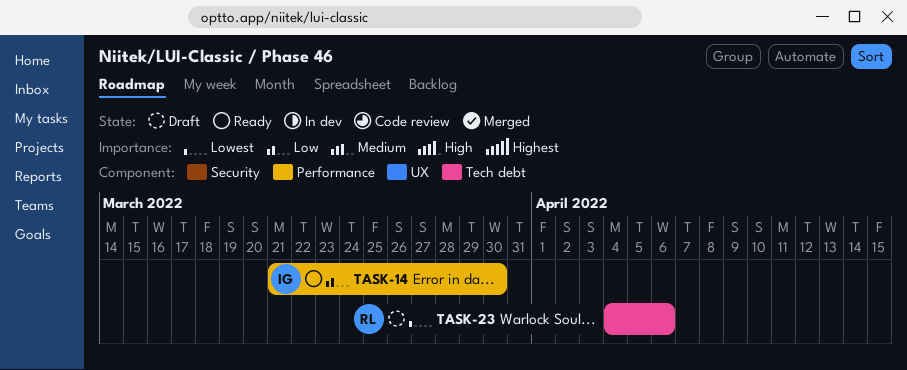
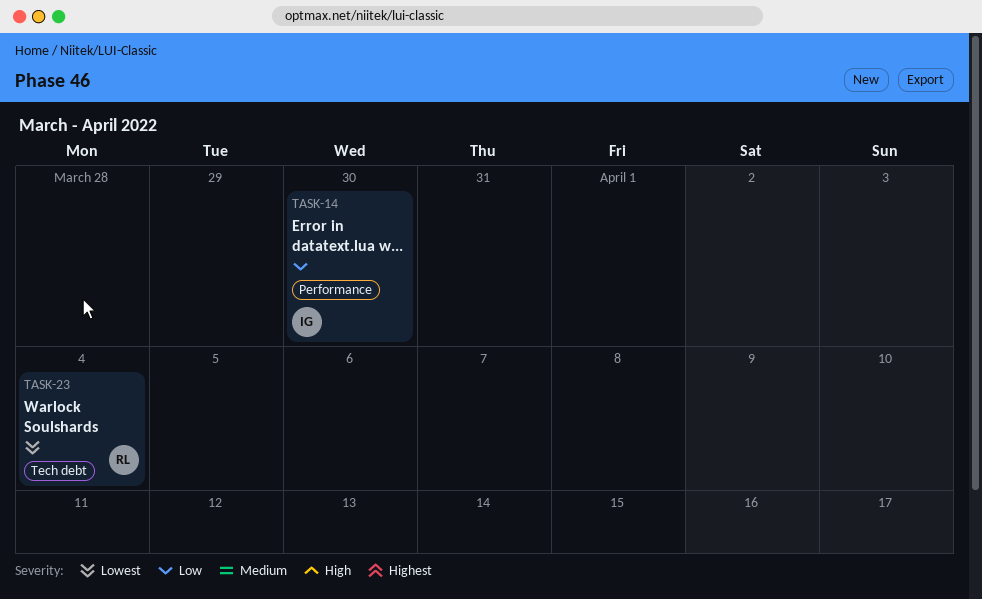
TASK-23, due: Apr 6 -> Apr 4

